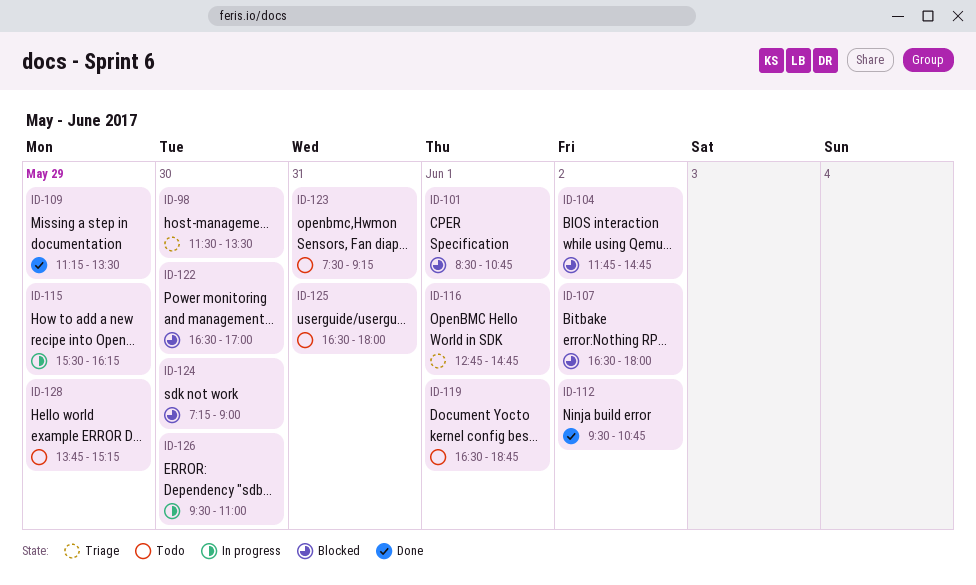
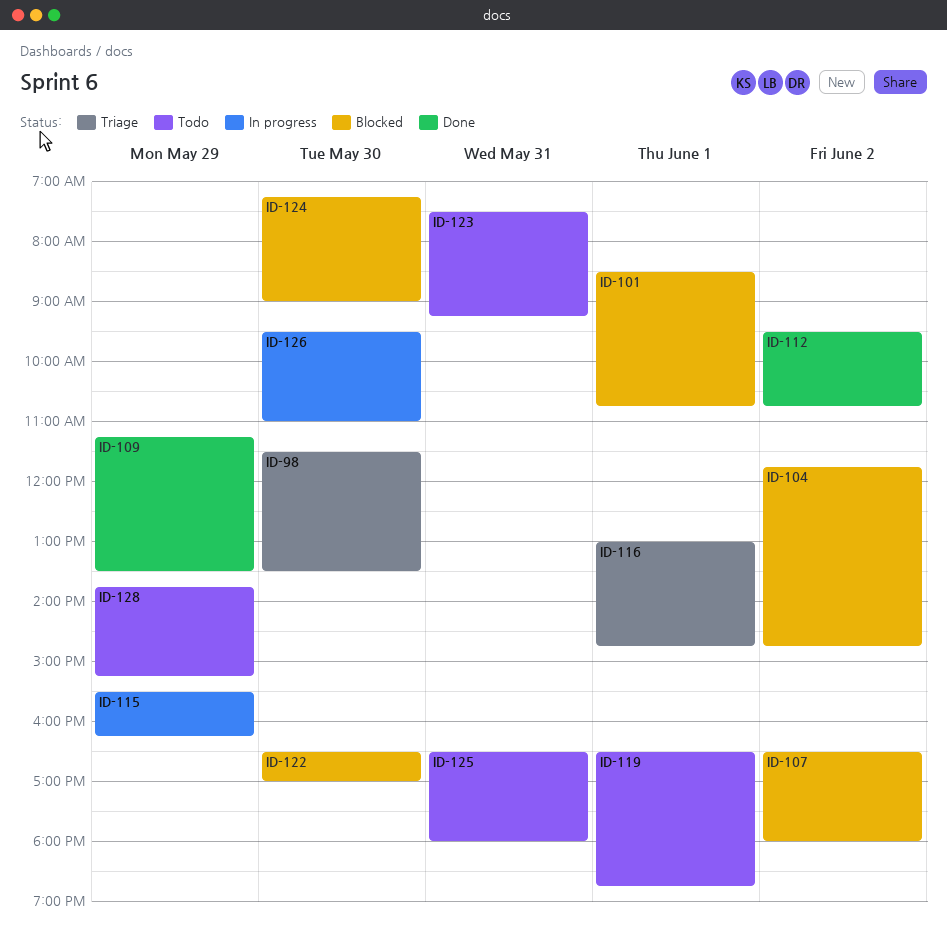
ID-116, begins: 12:45 -> 13:00

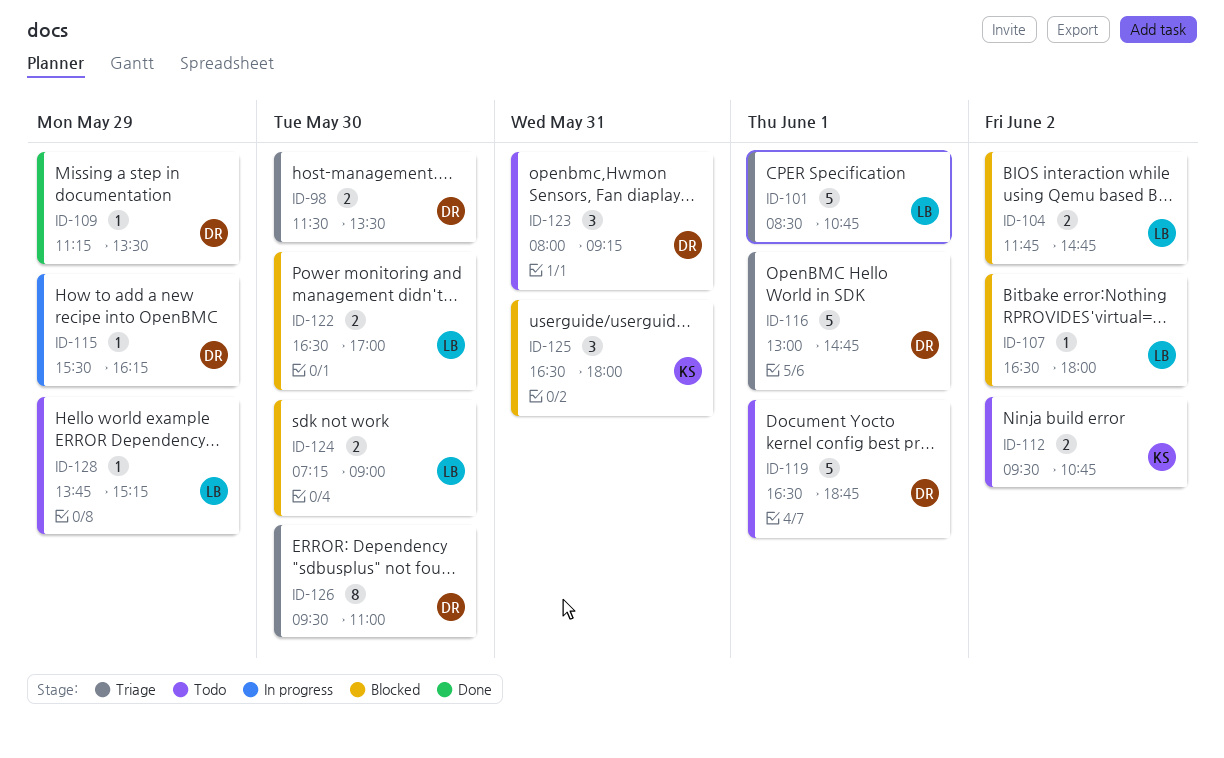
ID-101, status: Blocked -> Triage
ID-112, status: Done -> Todo
ID-123, begins: 07:30 -> 08:00
ID-125, status: Todo -> Blocked
ID-126, status: In progress -> Triage

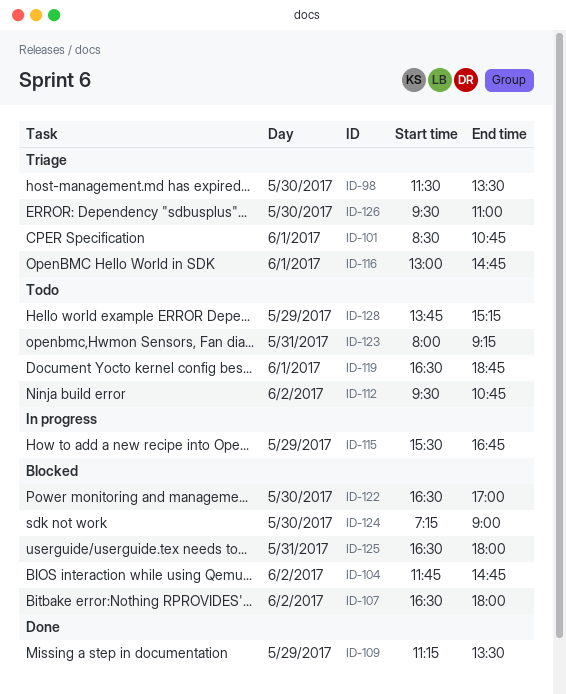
ID-115, ends: 16:15 -> 16:45

